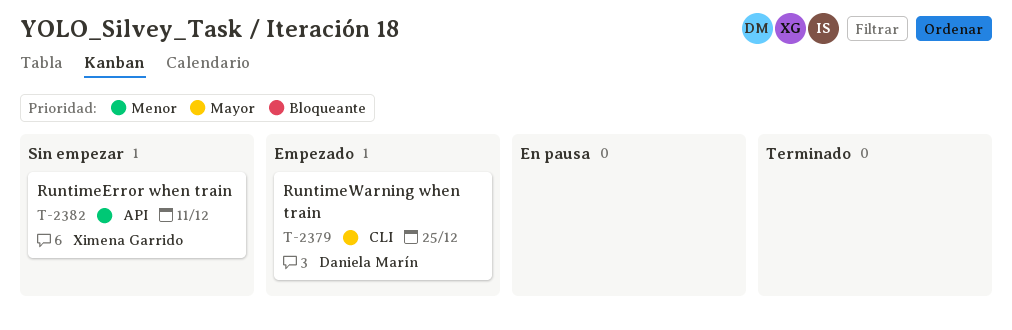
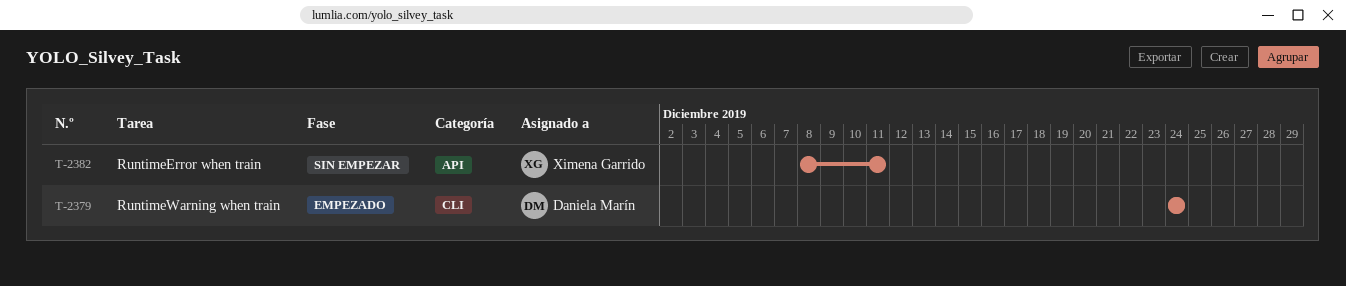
T-2379, due: Dec 25 -> Dec 24

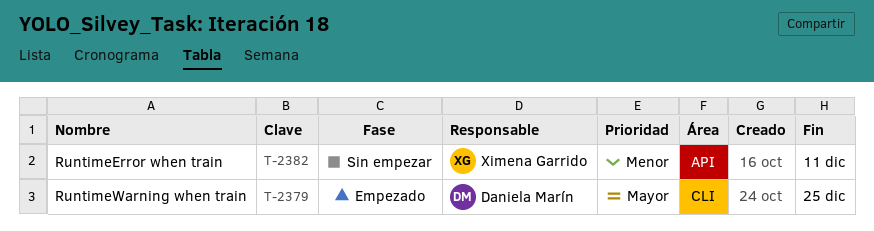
T-2379, due: Dec 24 -> Dec 25

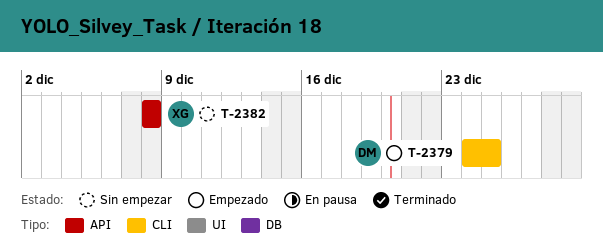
T-2382, due: Dec 11 -> Dec 8

